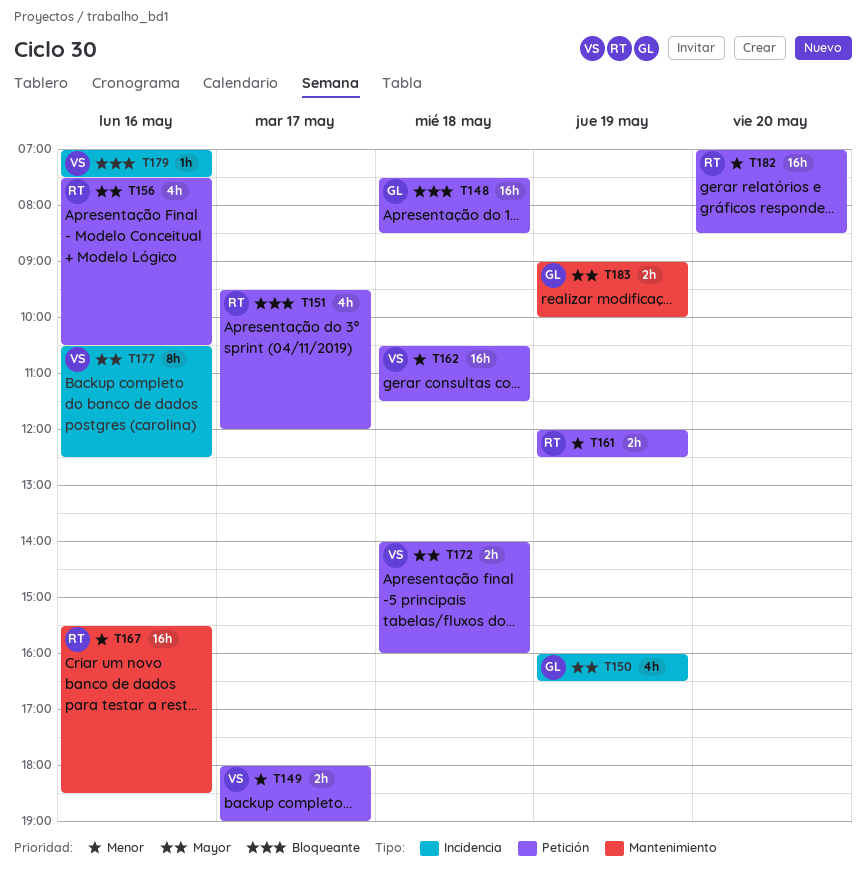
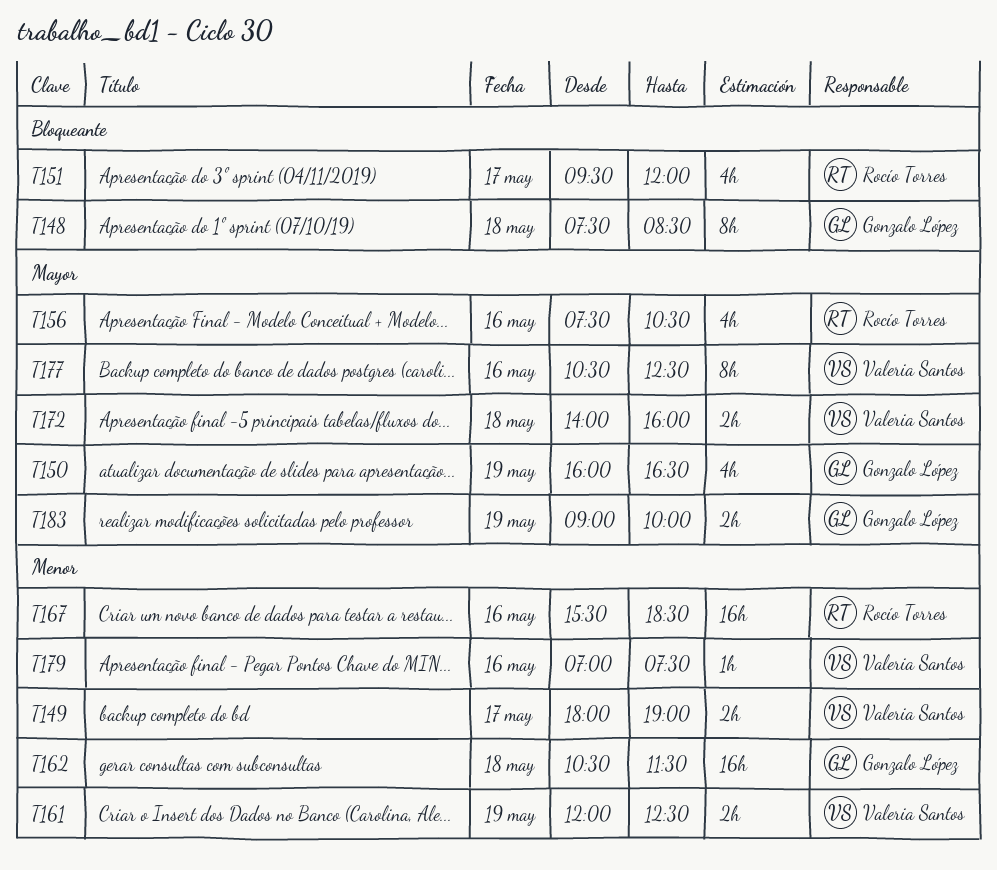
T148, estimate: 16h -> 8h
T161, owner: Rocío Torres -> Valeria Santos
T162, owner: Valeria Santos -> Gonzalo López
T179, priority: Bloqueante -> Menor
T182: present -> none

